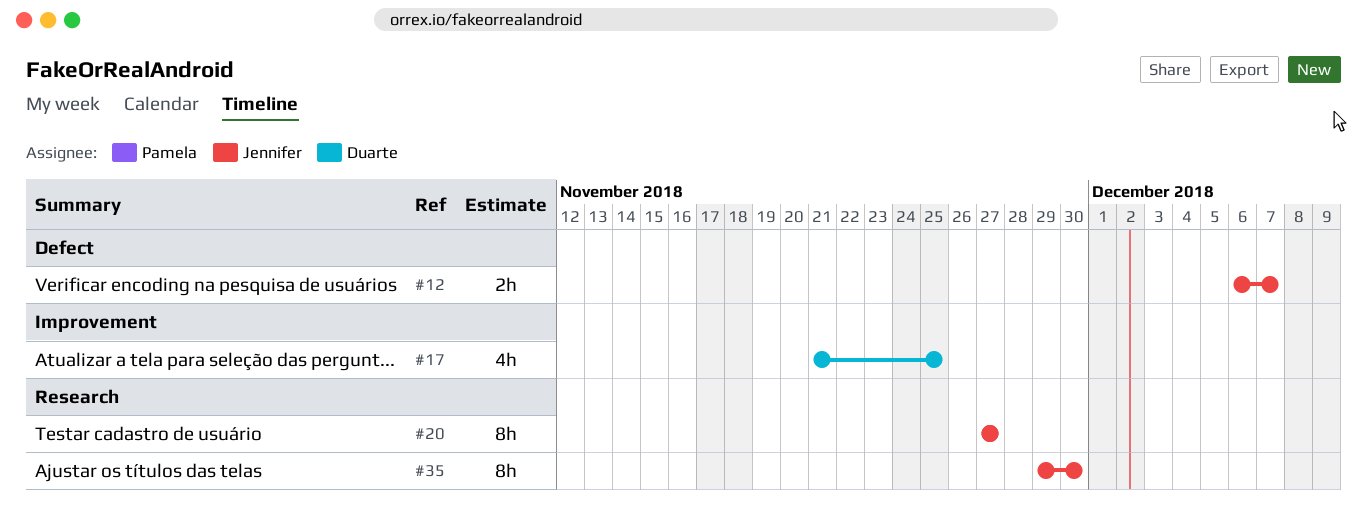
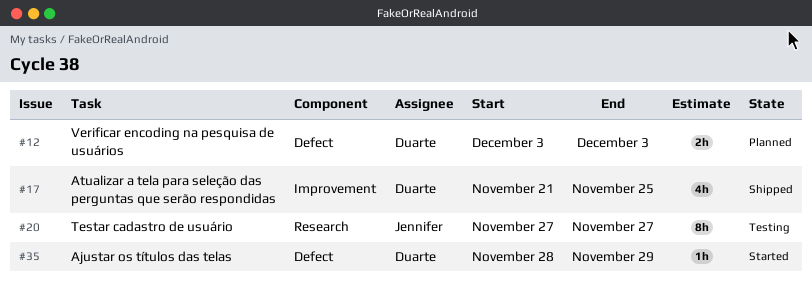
#12, owner: Jennifer -> Duarte
#12, start: Dec 6 -> Dec 3
#12, due: Dec 7 -> Dec 3
#35, owner: Jennifer -> Duarte
#35, label: Research -> Defect
#35, estimate: 8h -> 1h
#35, start: Nov 29 -> Nov 28
#35, due: Nov 30 -> Nov 29

